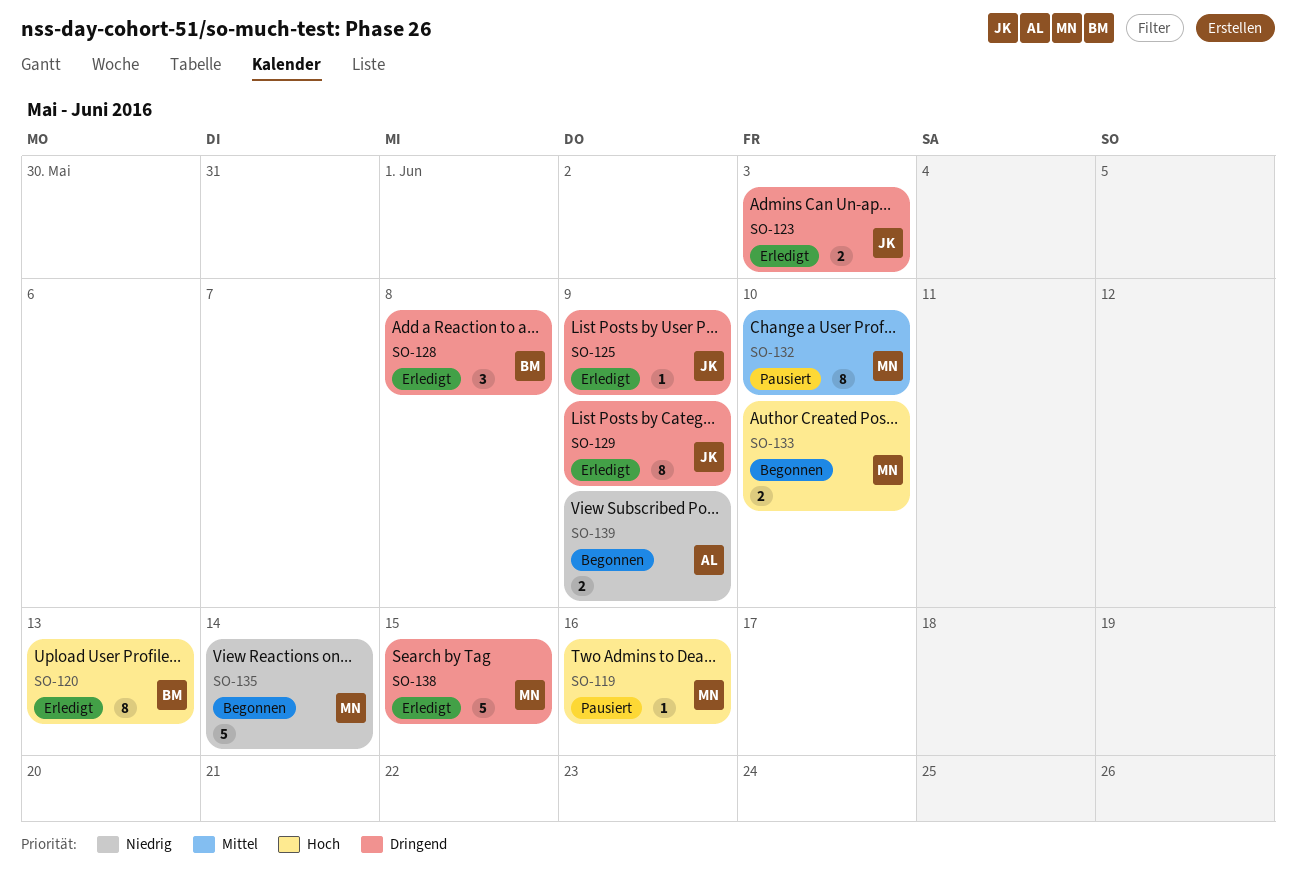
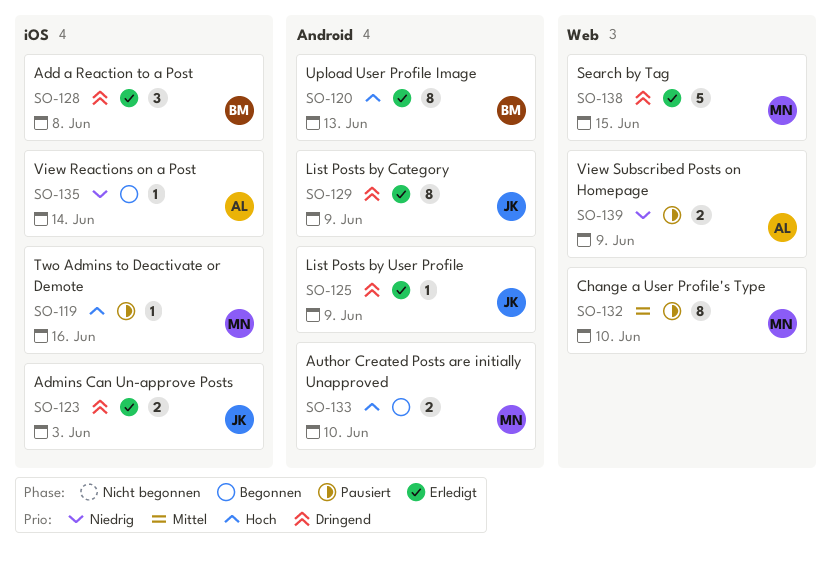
SO-135, owner: MN -> AL
SO-135, estimate: 5 -> 1
SO-139, status: Begonnen -> Pausiert

